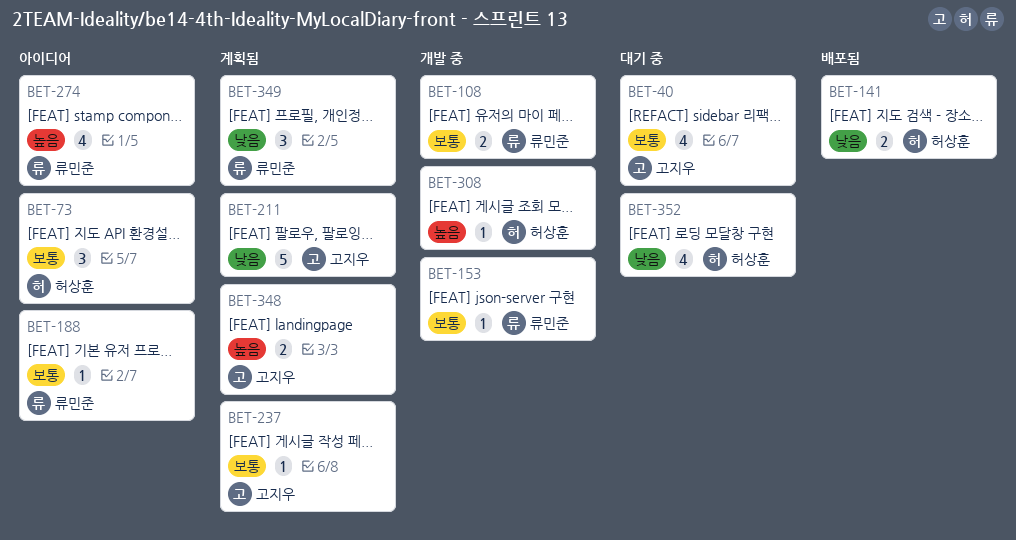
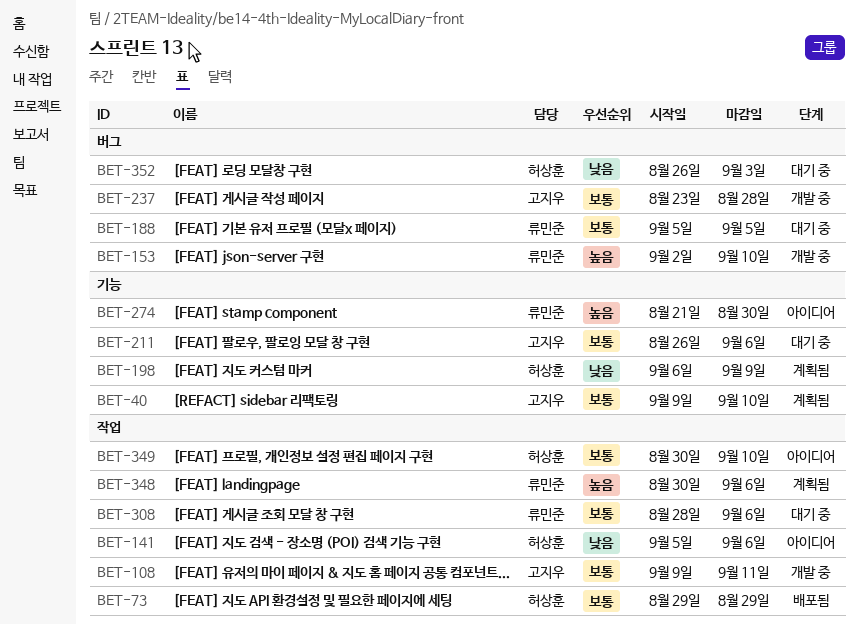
BET-40, status: 대기 중 -> 계획됨
BET-73, status: 아이디어 -> 배포됨
BET-108, owner: 류민준 -> 고지우
BET-141, status: 배포됨 -> 아이디어
BET-153, priority: 보통 -> 높음
BET-188, status: 아이디어 -> 대기 중
BET-198: none -> present
BET-211, status: 계획됨 -> 대기 중
BET-211, priority: 낮음 -> 보통
BET-237, status: 계획됨 -> 개발 중
BET-308, status: 개발 중 -> 대기 중
BET-308, owner: 허상훈 -> 류민준
BET-308, priority: 높음 -> 보통
BET-348, owner: 고지우 -> 류민준
BET-349, status: 계획됨 -> 아이디어
BET-349, owner: 류민준 -> 허상훈
BET-349, priority: 낮음 -> 보통

